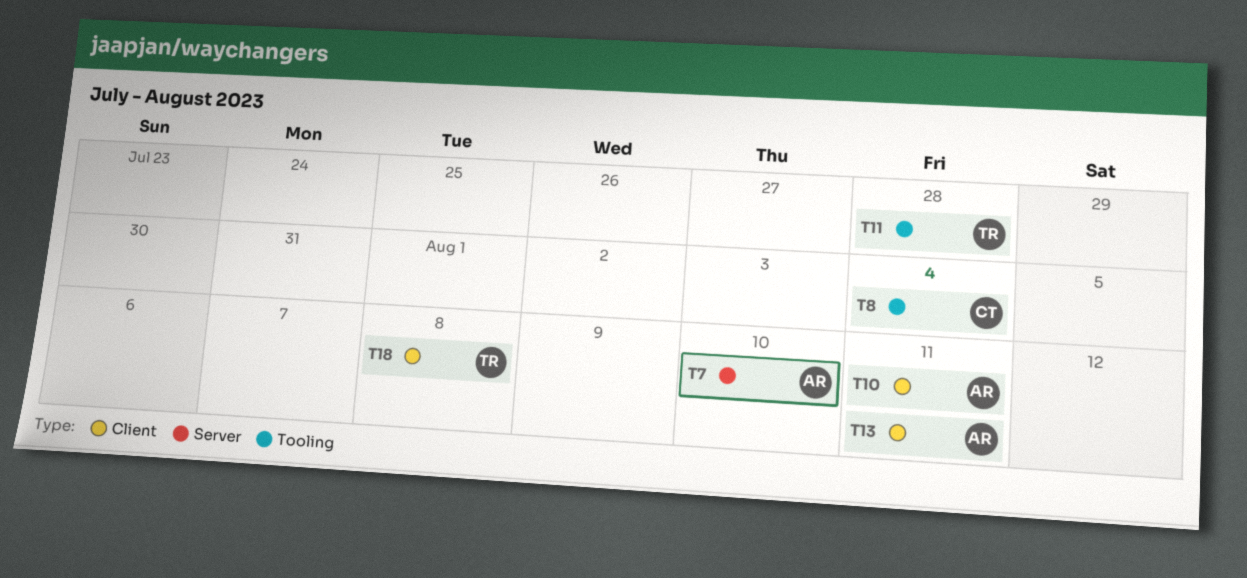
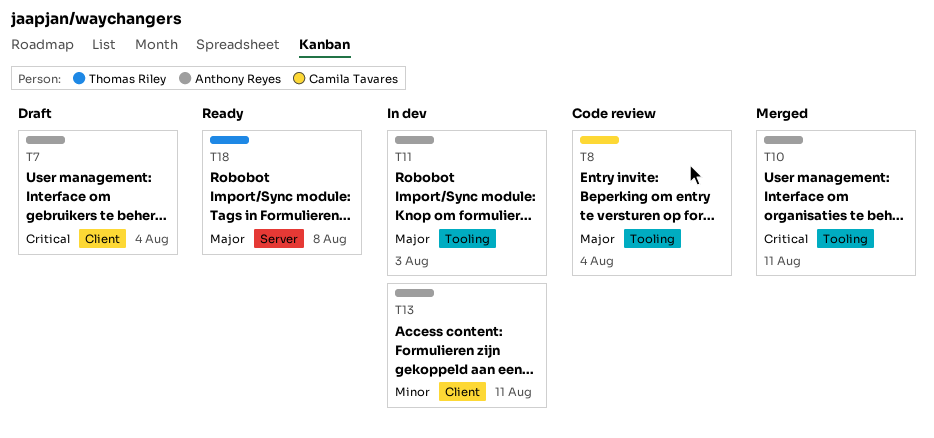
T7, label: Server -> Client
T7, due: Aug 10 -> Aug 4
T10, label: Client -> Tooling
T11, owner: Thomas Riley -> Anthony Reyes
T11, due: Jul 28 -> Aug 3
T18, label: Client -> Server

